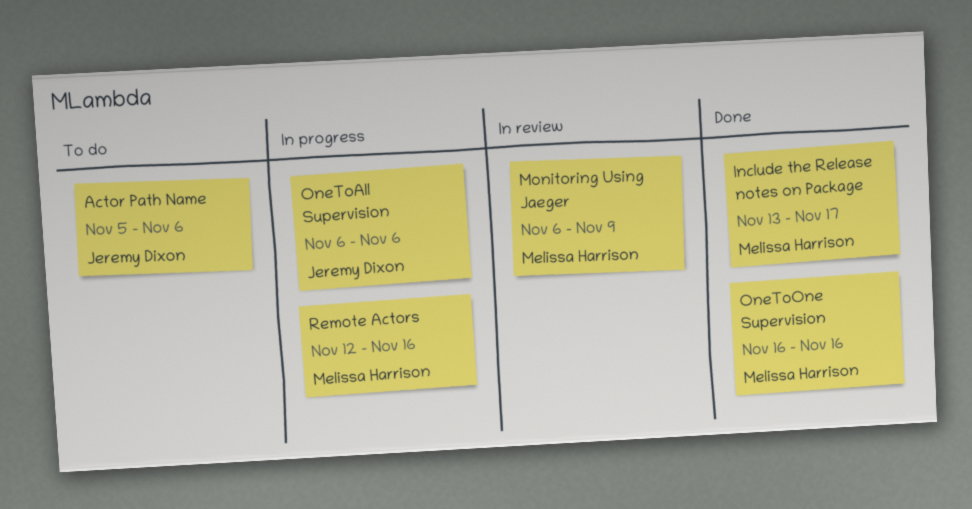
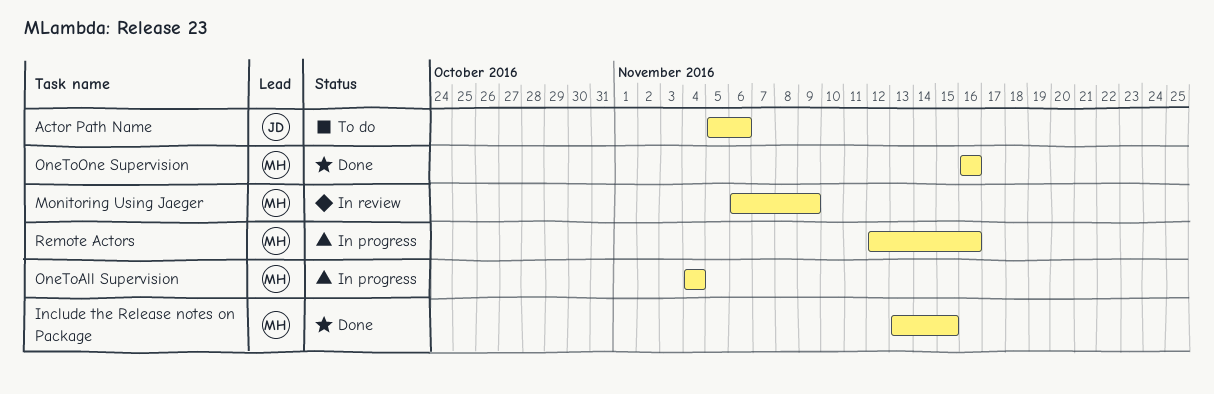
Include the Release notes on Package, due: Nov 17 -> Nov 15
OneToAll Supervision, owner: Jeremy Dixon -> Melissa Harrison
OneToAll Supervision, start: Nov 6 -> Nov 4
OneToAll Supervision, due: Nov 6 -> Nov 4

